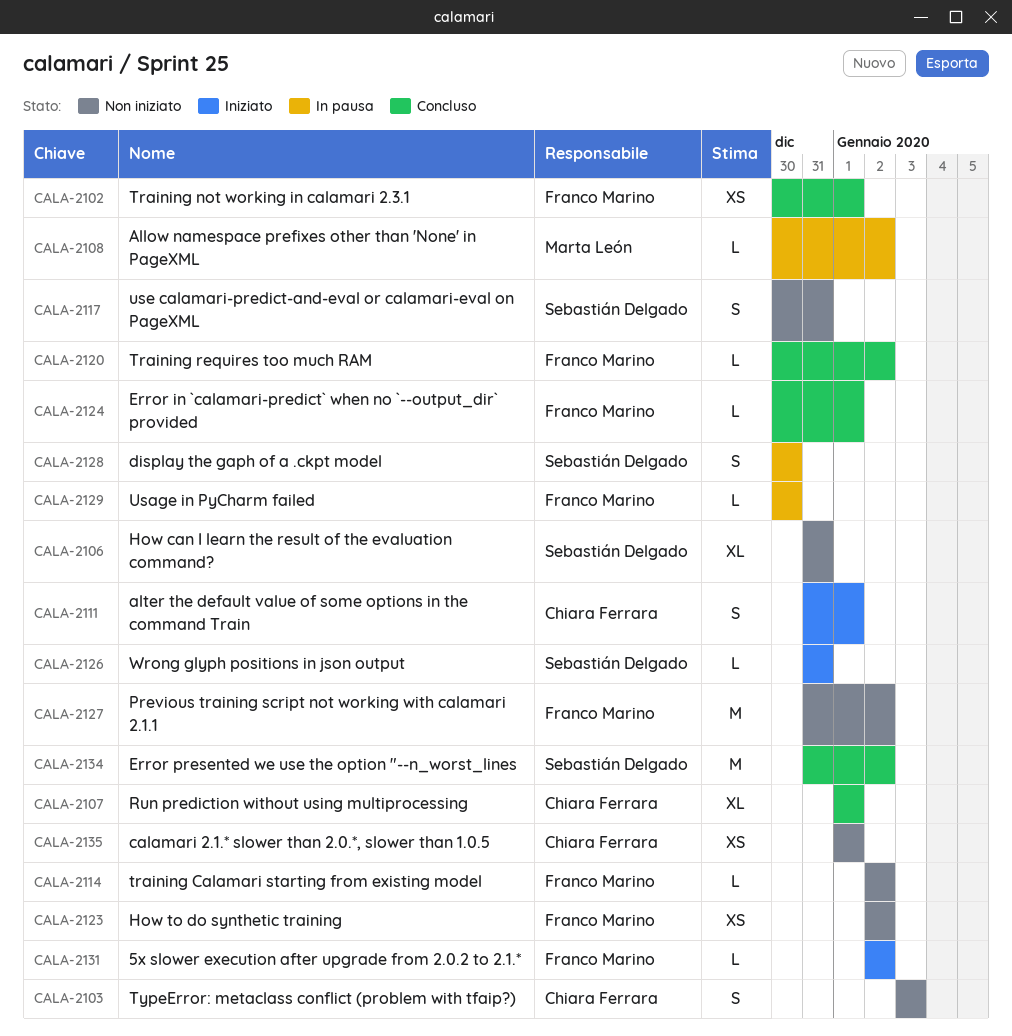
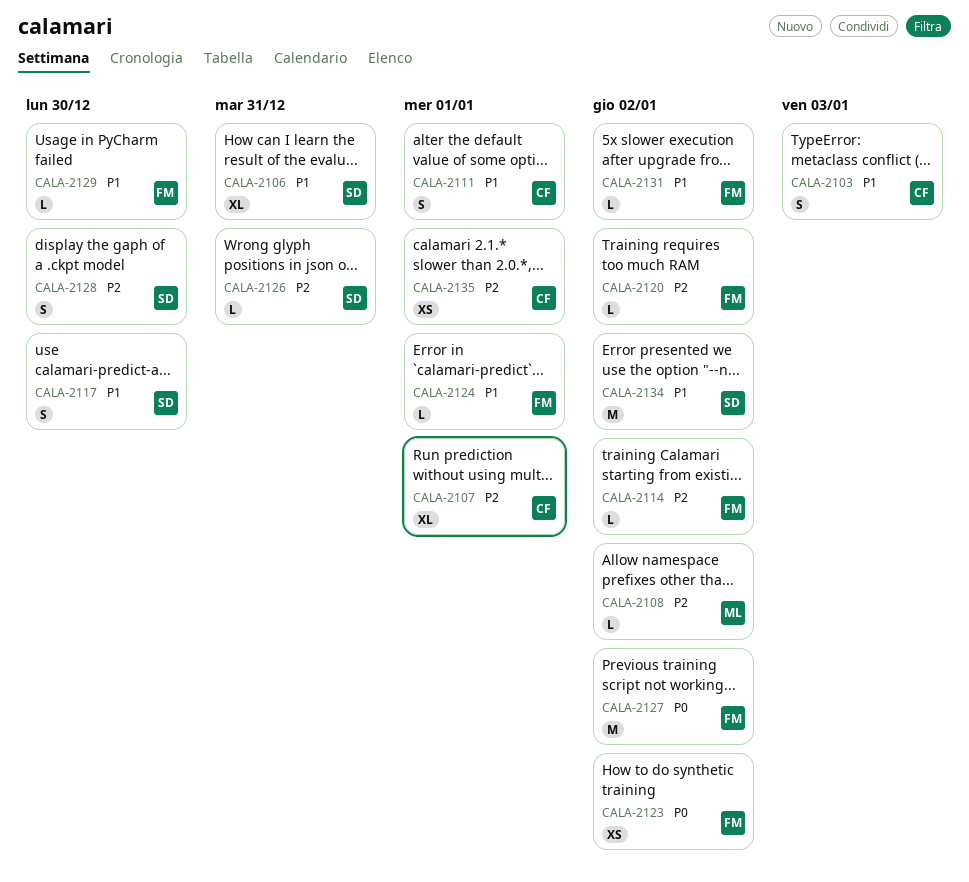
CALA-2102: present -> none
CALA-2117, due: Dec 31 -> Dec 30

